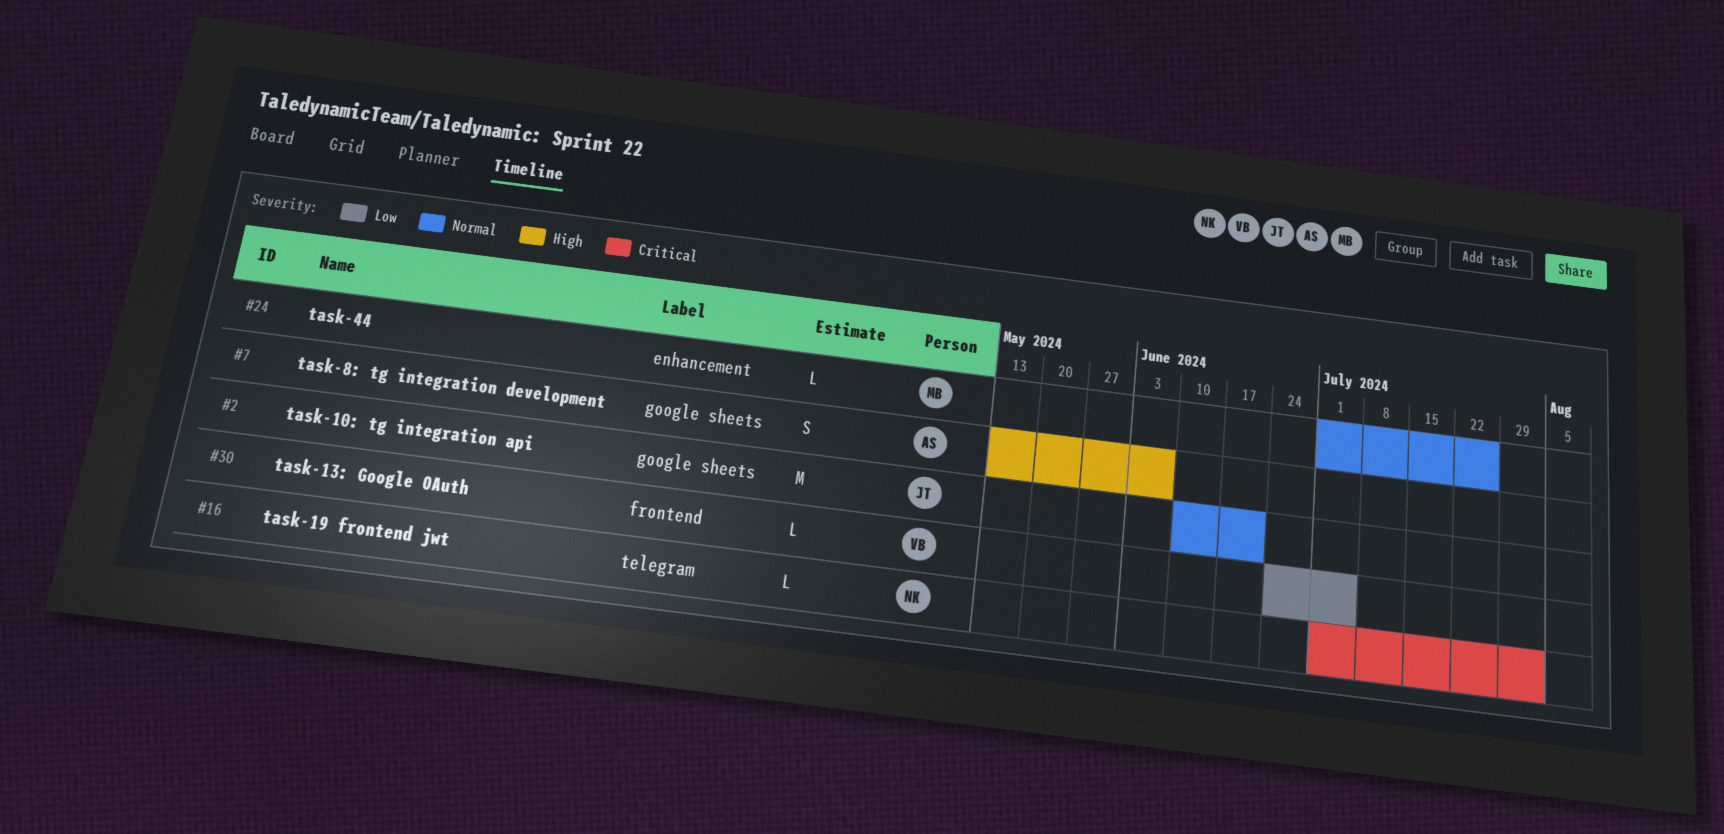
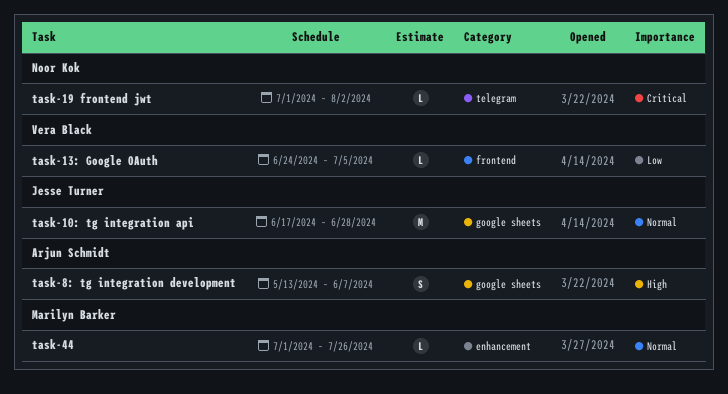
task-10: tg integration api, start: Jun 10 -> Jun 17
task-10: tg integration api, due: Jun 21 -> Jun 28

